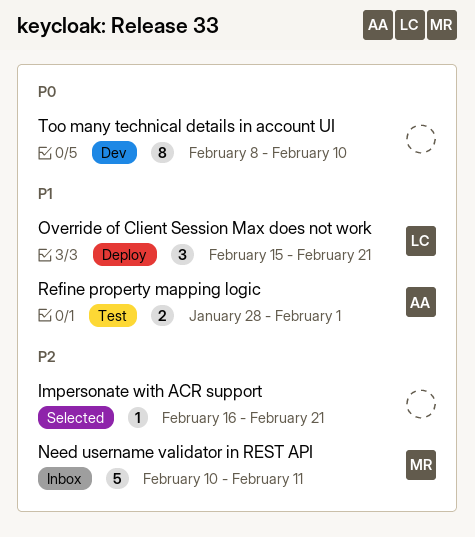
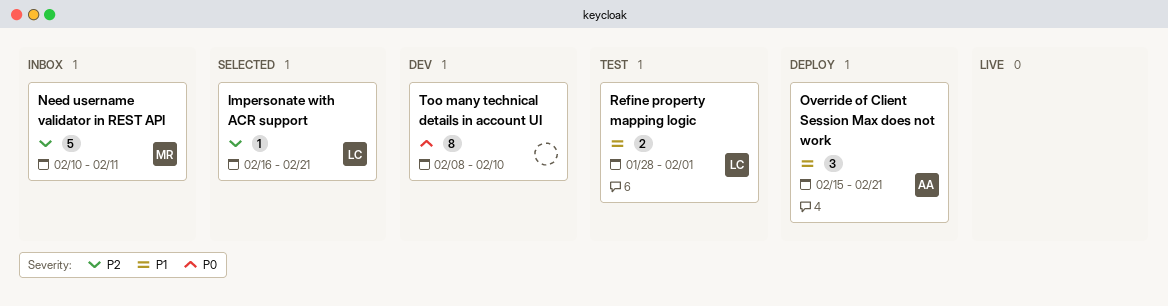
Impersonate with ACR support, owner: none -> LC
Override of Client Session Max does not work, owner: LC -> AA
Refine property mapping logic, owner: AA -> LC

